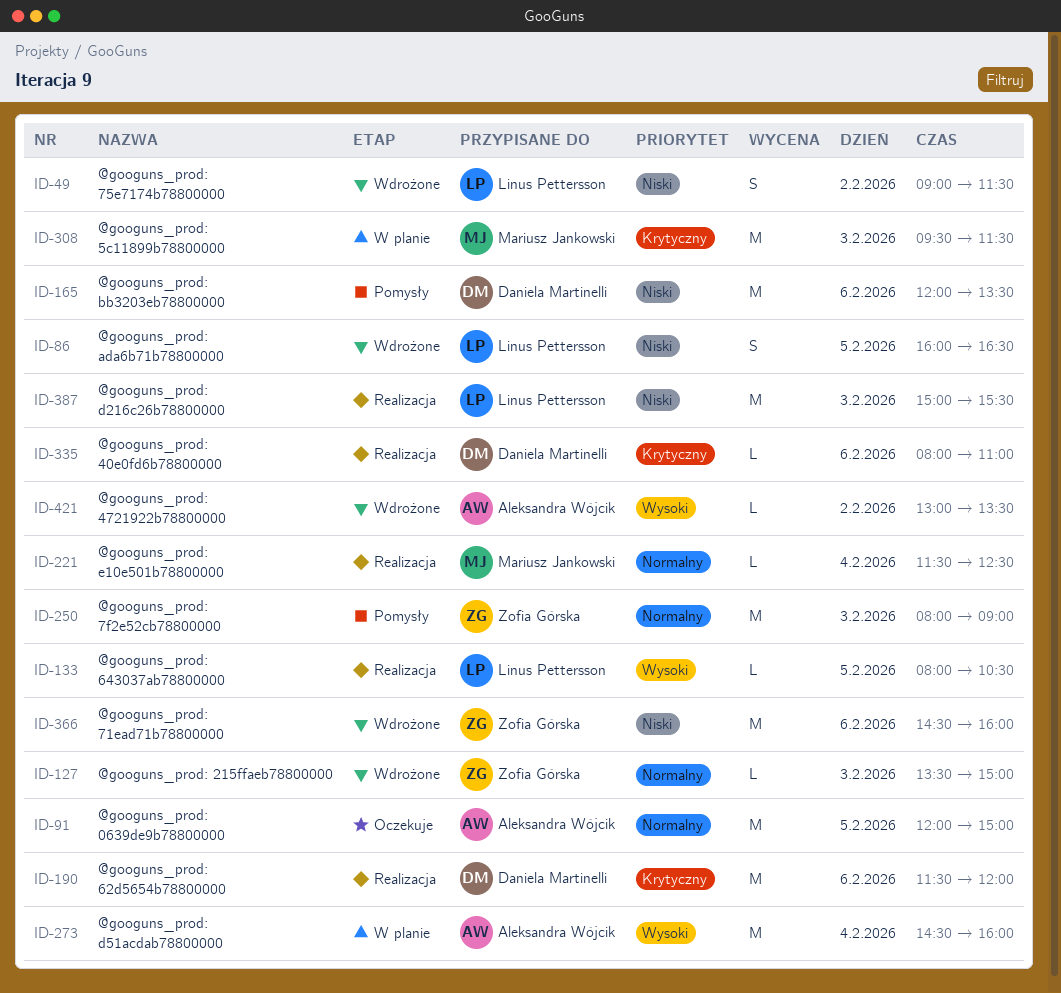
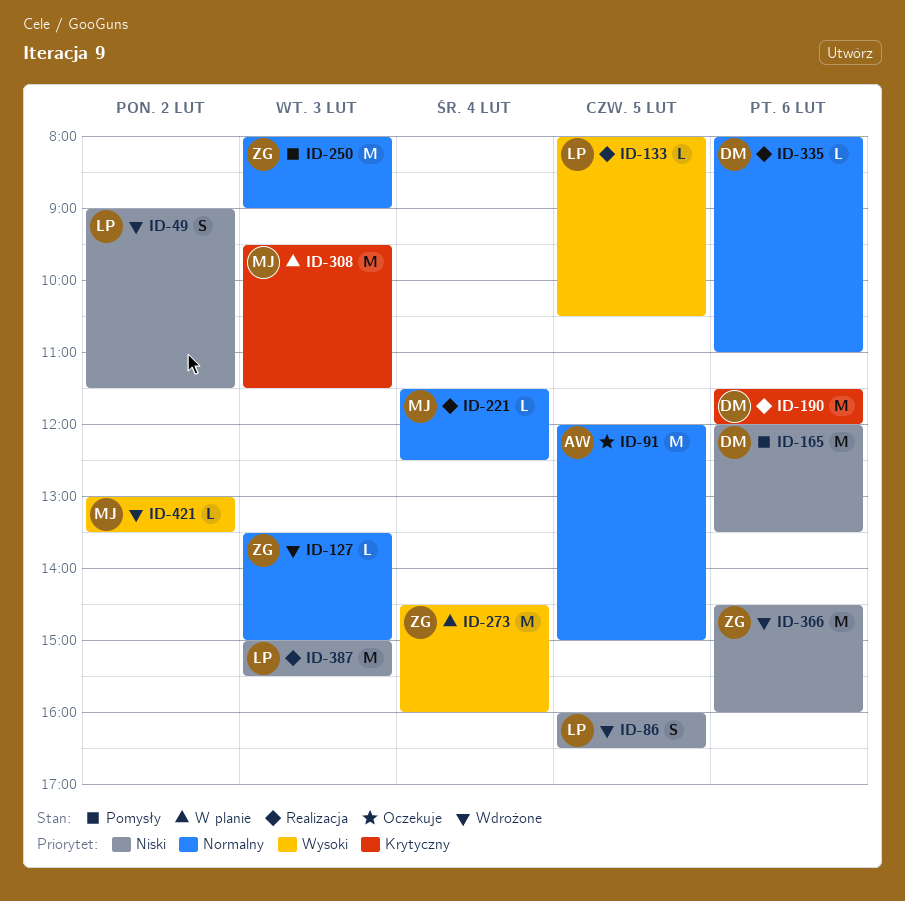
ID-273, owner: Aleksandra Wójcik -> Zofia Górska
ID-335, priority: Krytyczny -> Normalny
ID-421, owner: Aleksandra Wójcik -> Mariusz Jankowski

